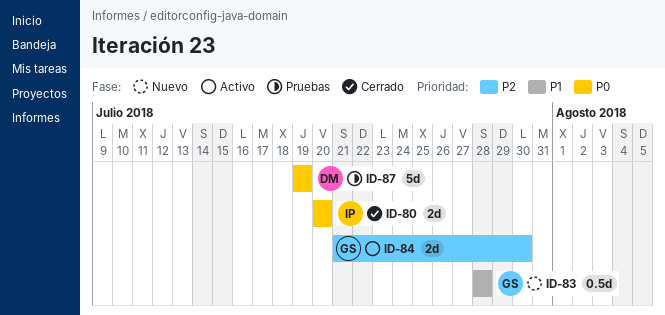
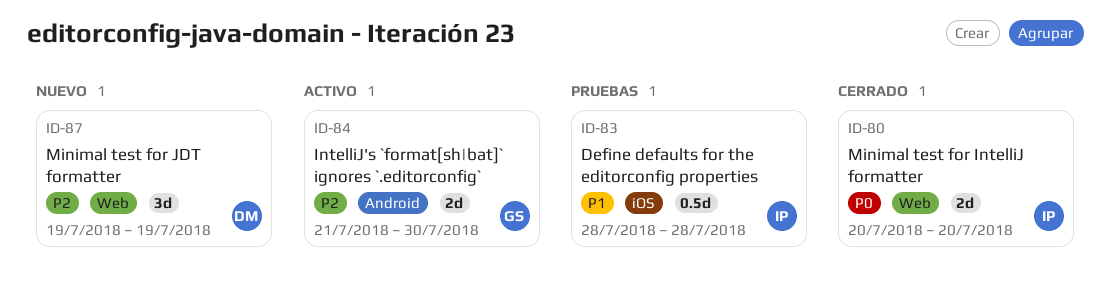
ID-83, status: Nuevo -> Pruebas
ID-83, owner: GS -> IP
ID-87, status: Pruebas -> Nuevo
ID-87, priority: P0 -> P2
ID-87, estimate: 5d -> 3d

